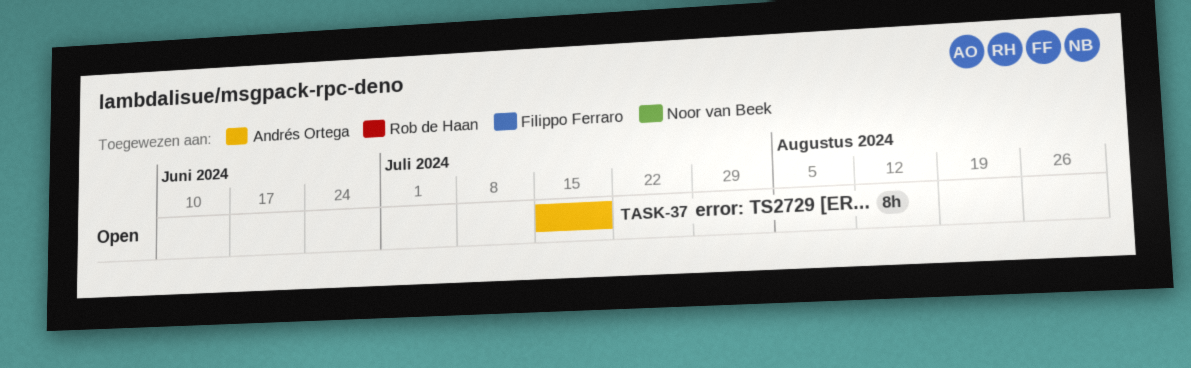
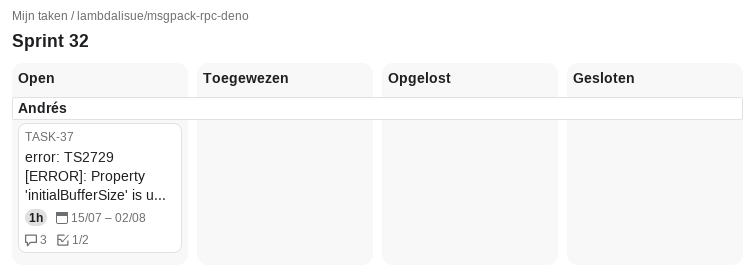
TASK-37, estimate: 8h -> 1h
TASK-37, due: Jul 19 -> Aug 2

